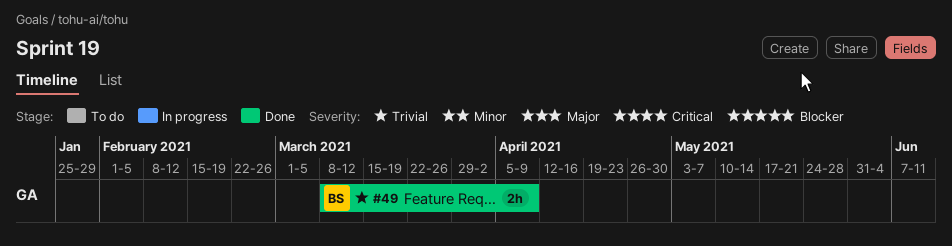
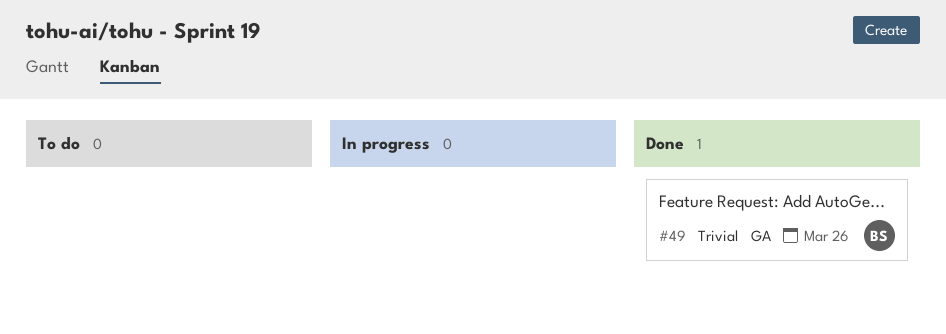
#49, due: Apr 9 -> Mar 26

